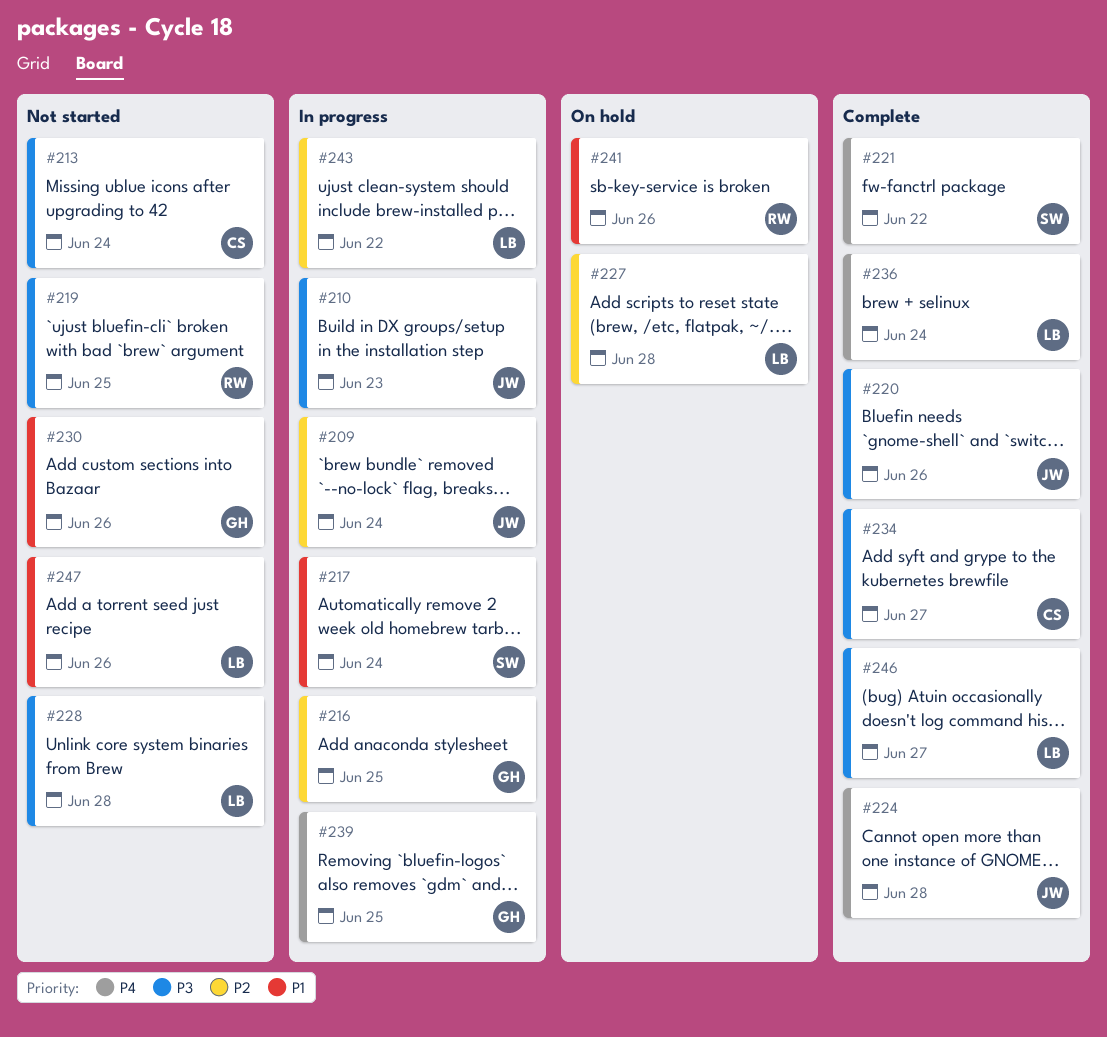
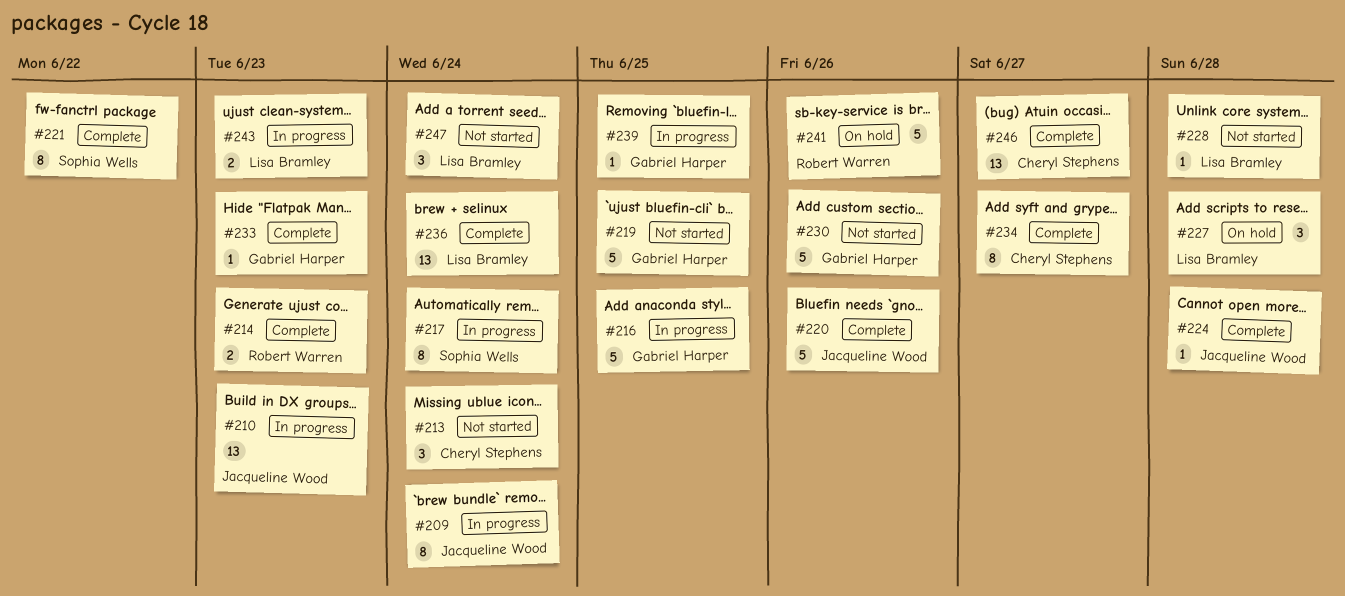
#214: none -> present
#219, owner: Robert Warren -> Gabriel Harper
#233: none -> present
#243, due: Jun 22 -> Jun 23
#246, owner: Lisa Bramley -> Cheryl Stephens
#247, due: Jun 26 -> Jun 24

